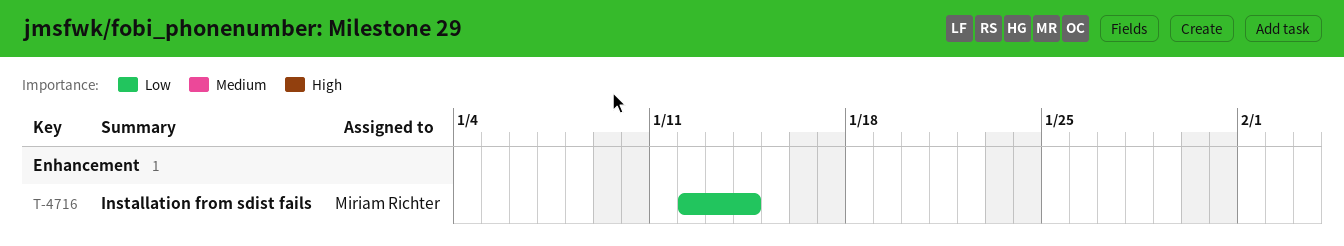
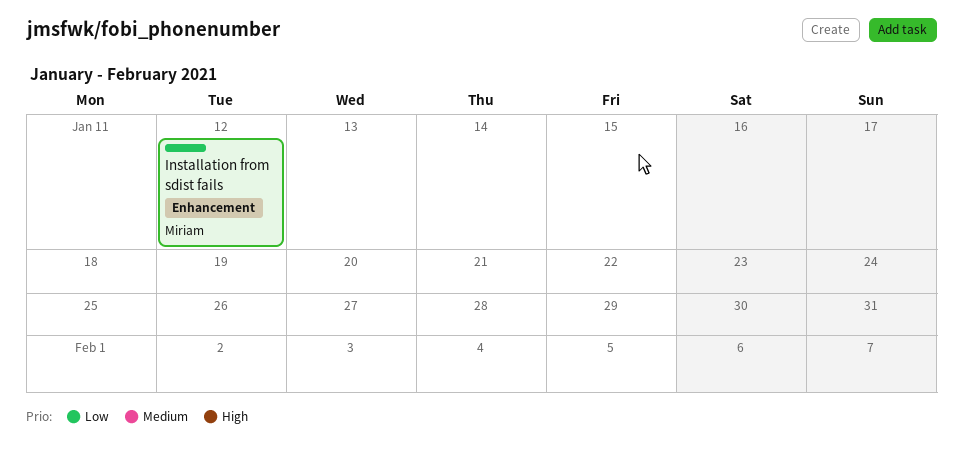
Installation from sdist fails, due: Jan 14 -> Jan 12

